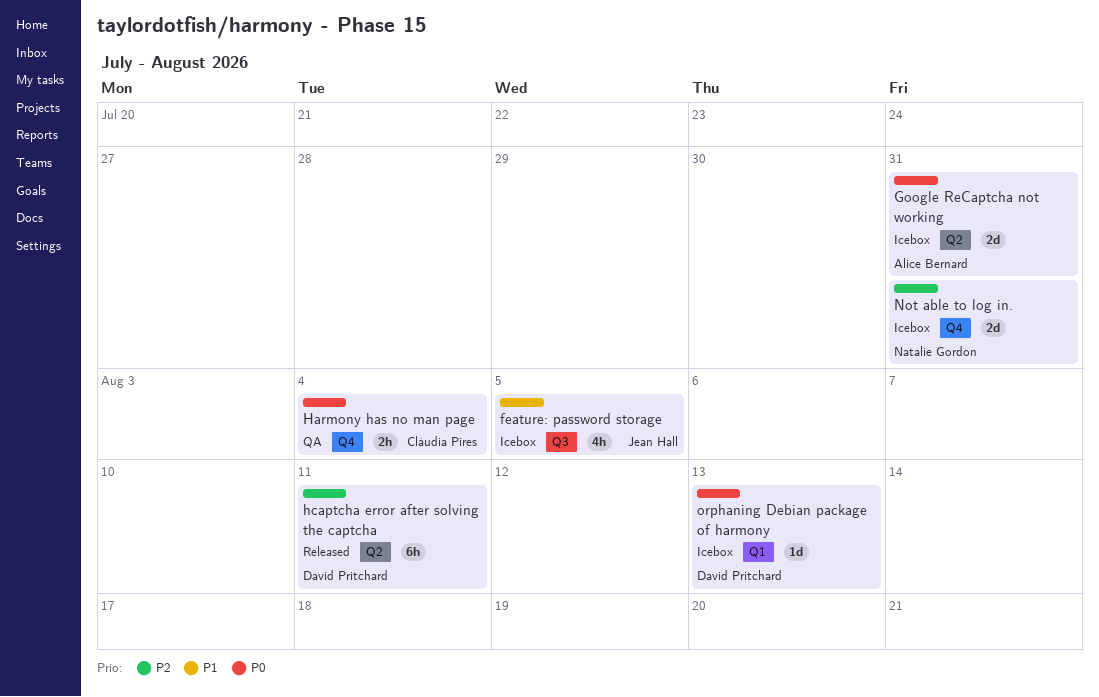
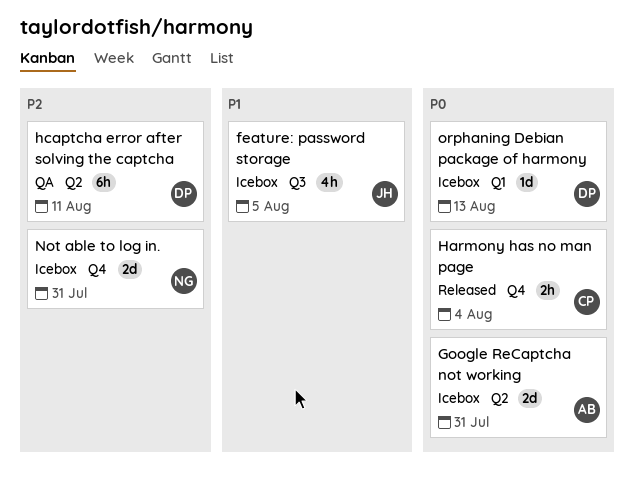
Harmony has no man page, status: QA -> Released
hcaptcha error after solving the captcha, status: Released -> QA

